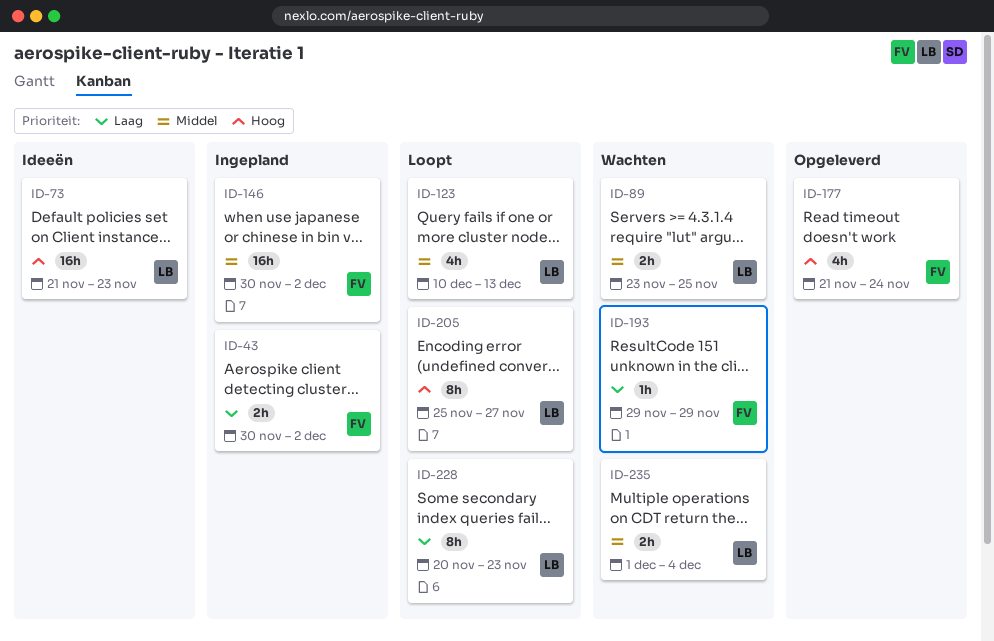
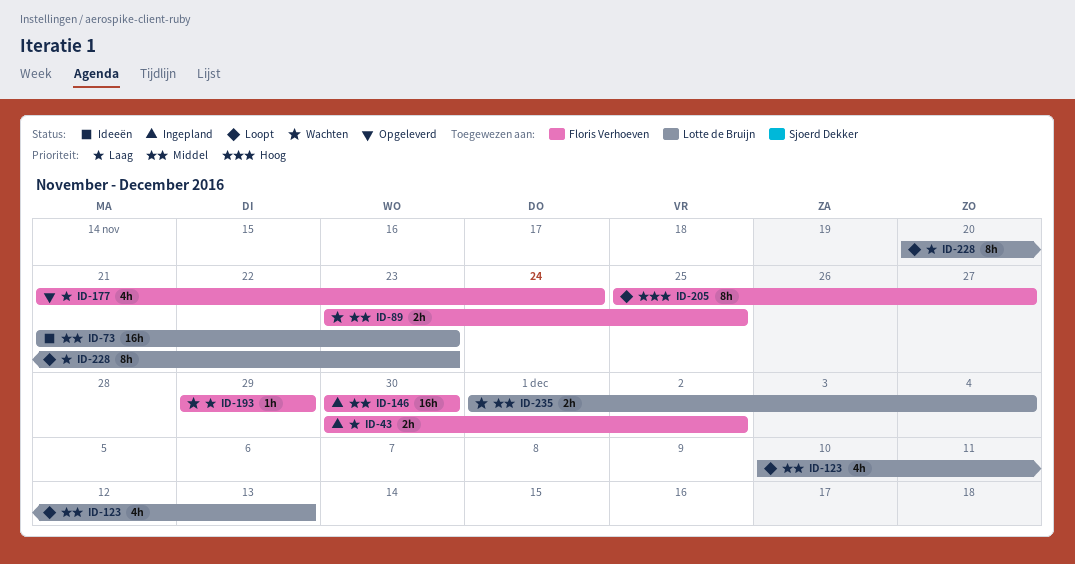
ID-73, priority: Hoog -> Middel
ID-89, owner: Lotte de Bruijn -> Floris Verhoeven
ID-146, due: Dec 2 -> Nov 30
ID-177, priority: Hoog -> Laag
ID-205, owner: Lotte de Bruijn -> Floris Verhoeven

